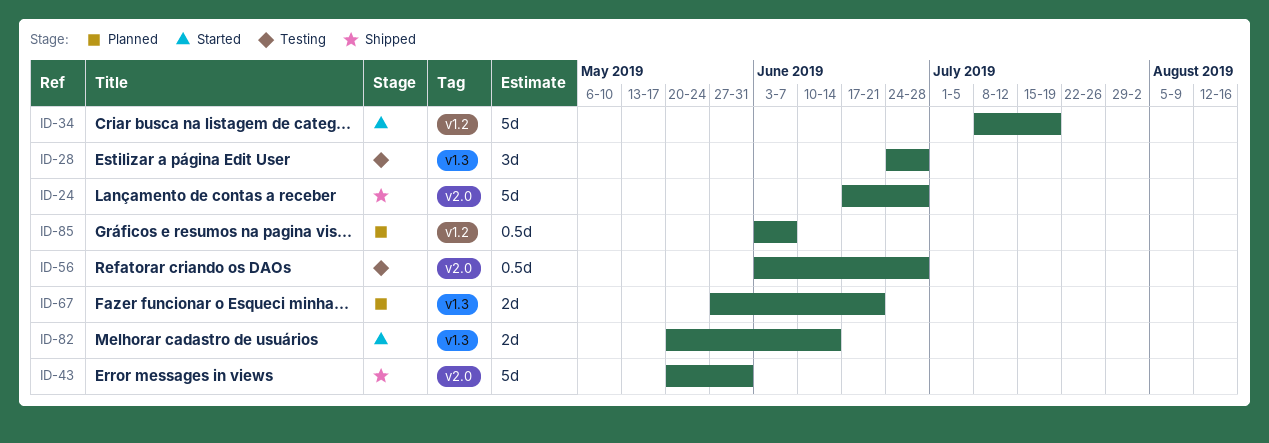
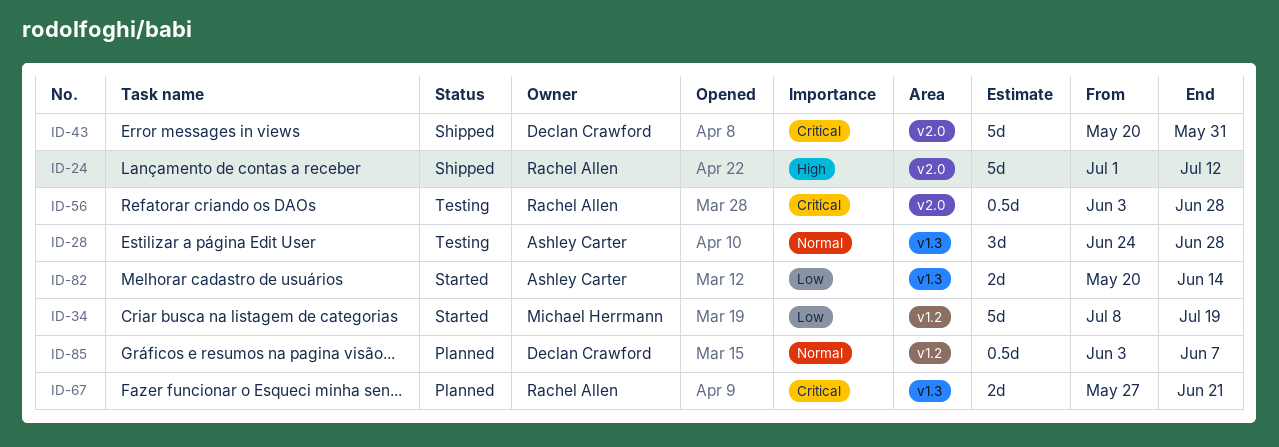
ID-24, start: Jun 17 -> Jul 1
ID-24, due: Jun 28 -> Jul 12

